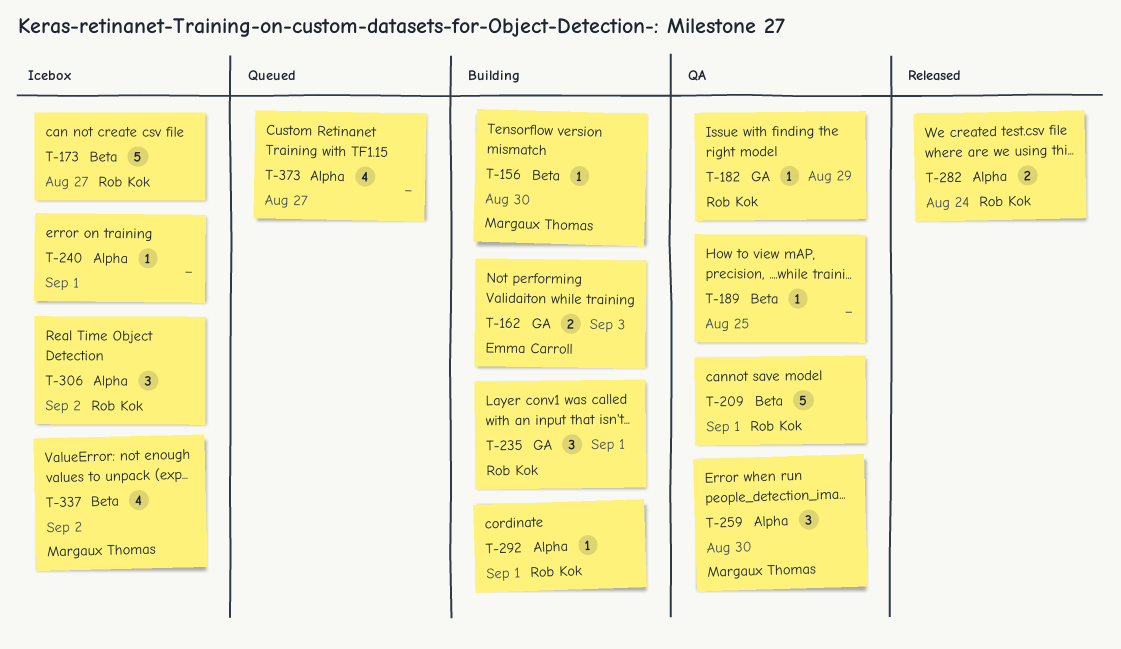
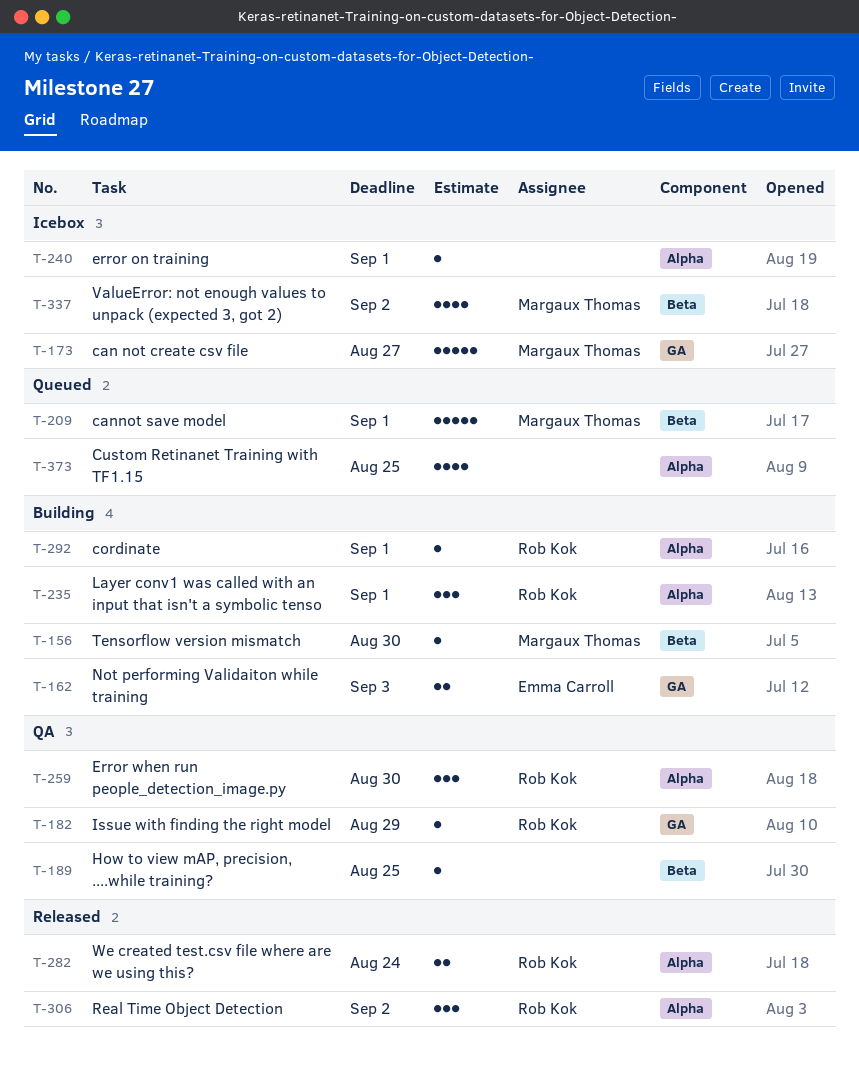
T-173, owner: Rob Kok -> Margaux Thomas
T-173, label: Beta -> GA
T-209, status: QA -> Queued
T-209, owner: Rob Kok -> Margaux Thomas
T-235, label: GA -> Alpha
T-259, owner: Margaux Thomas -> Rob Kok
T-306, status: Icebox -> Released
T-373, due: Aug 27 -> Aug 25

